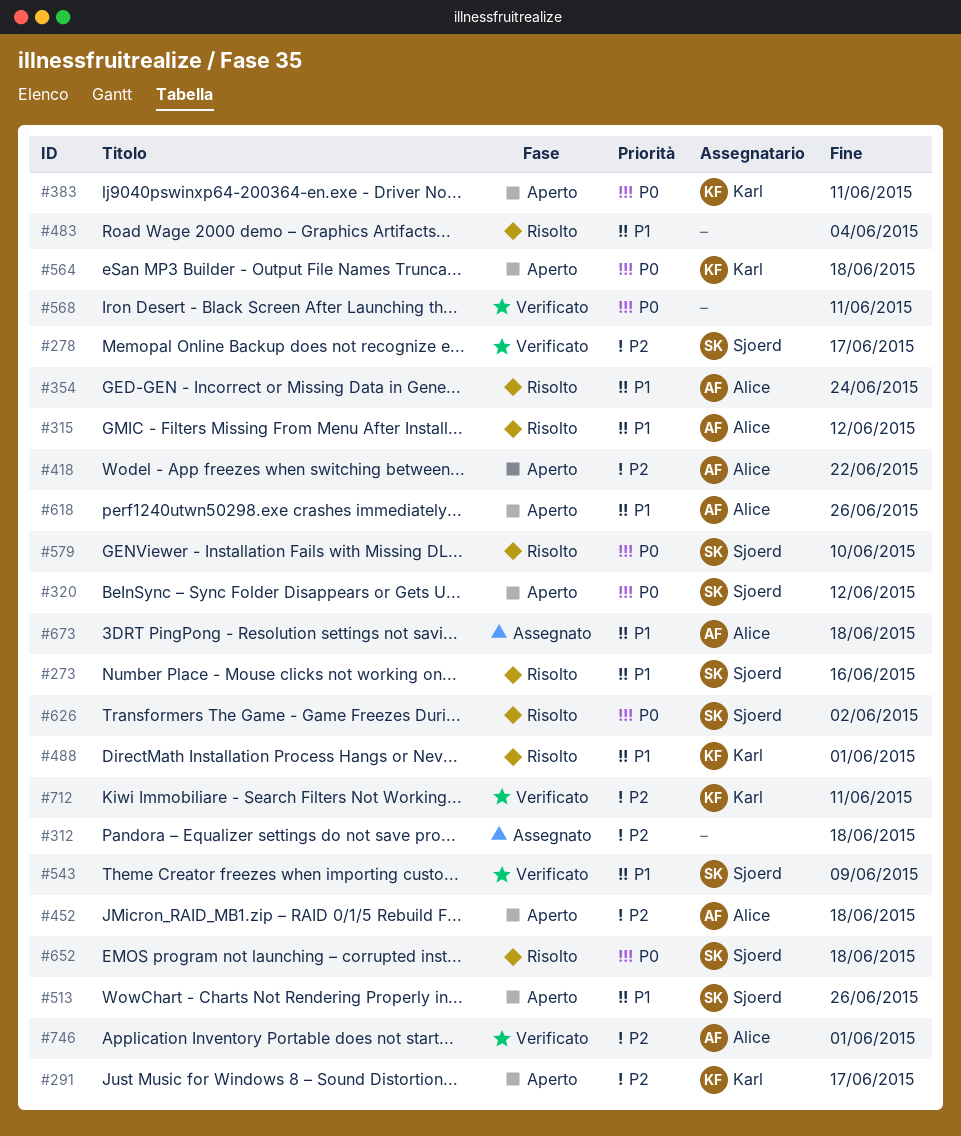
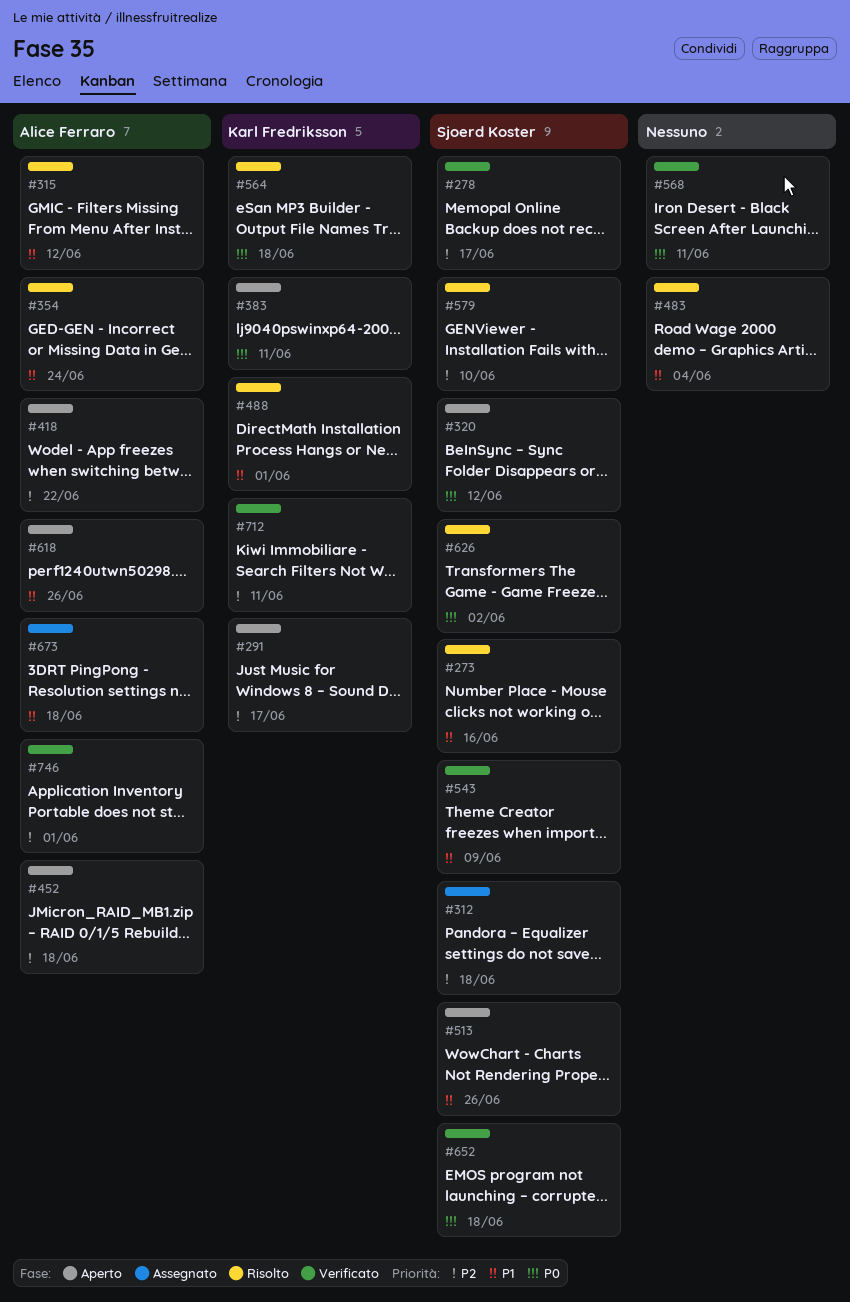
#312, owner: none -> Sjoerd Koster
#564, status: Aperto -> Risolto
#579, priority: P0 -> P2
#652, status: Risolto -> Verificato

